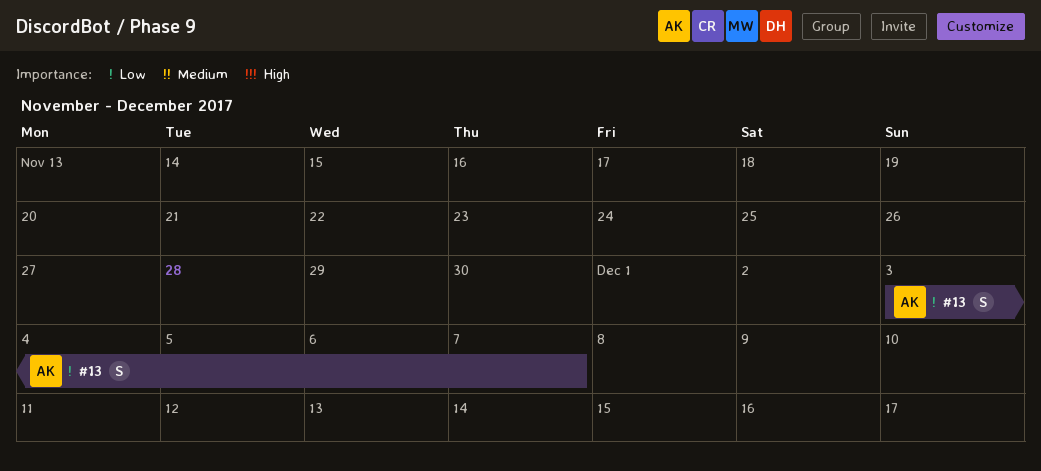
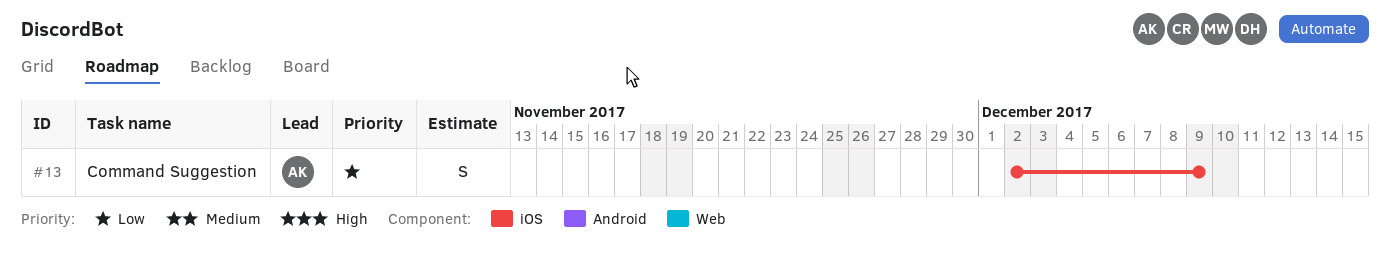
#13, start: Dec 3 -> Dec 2
#13, due: Dec 7 -> Dec 9

